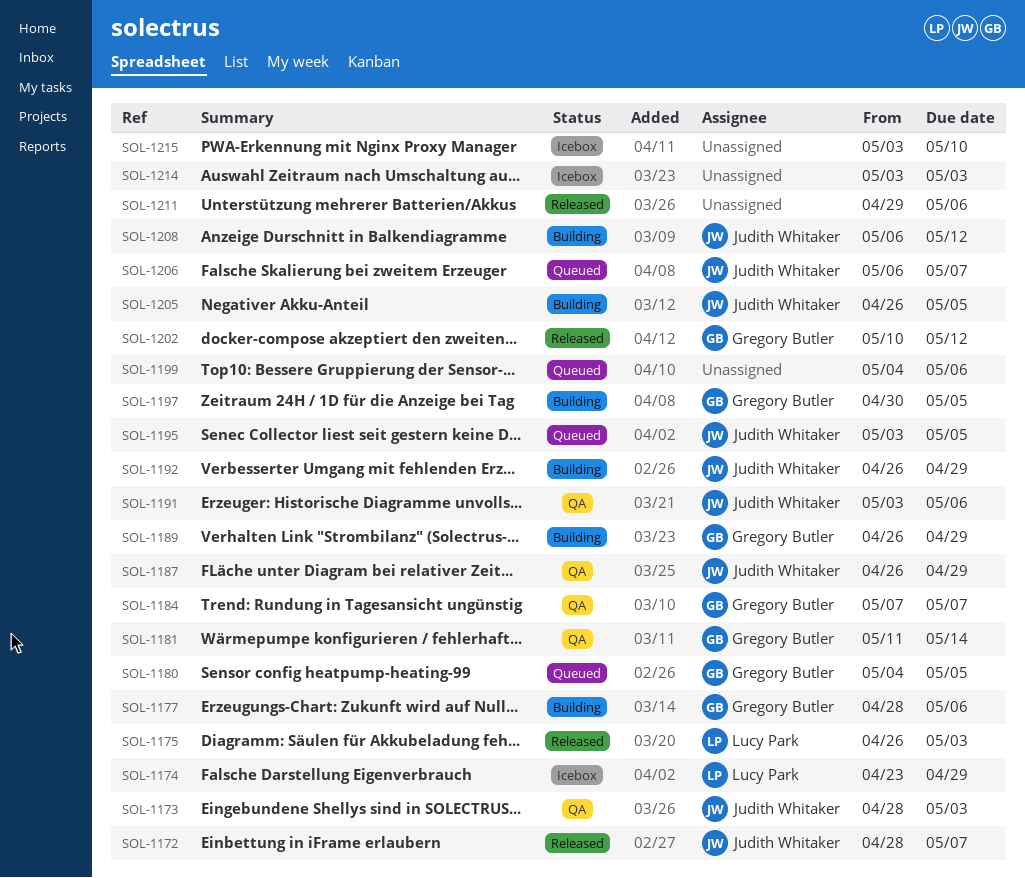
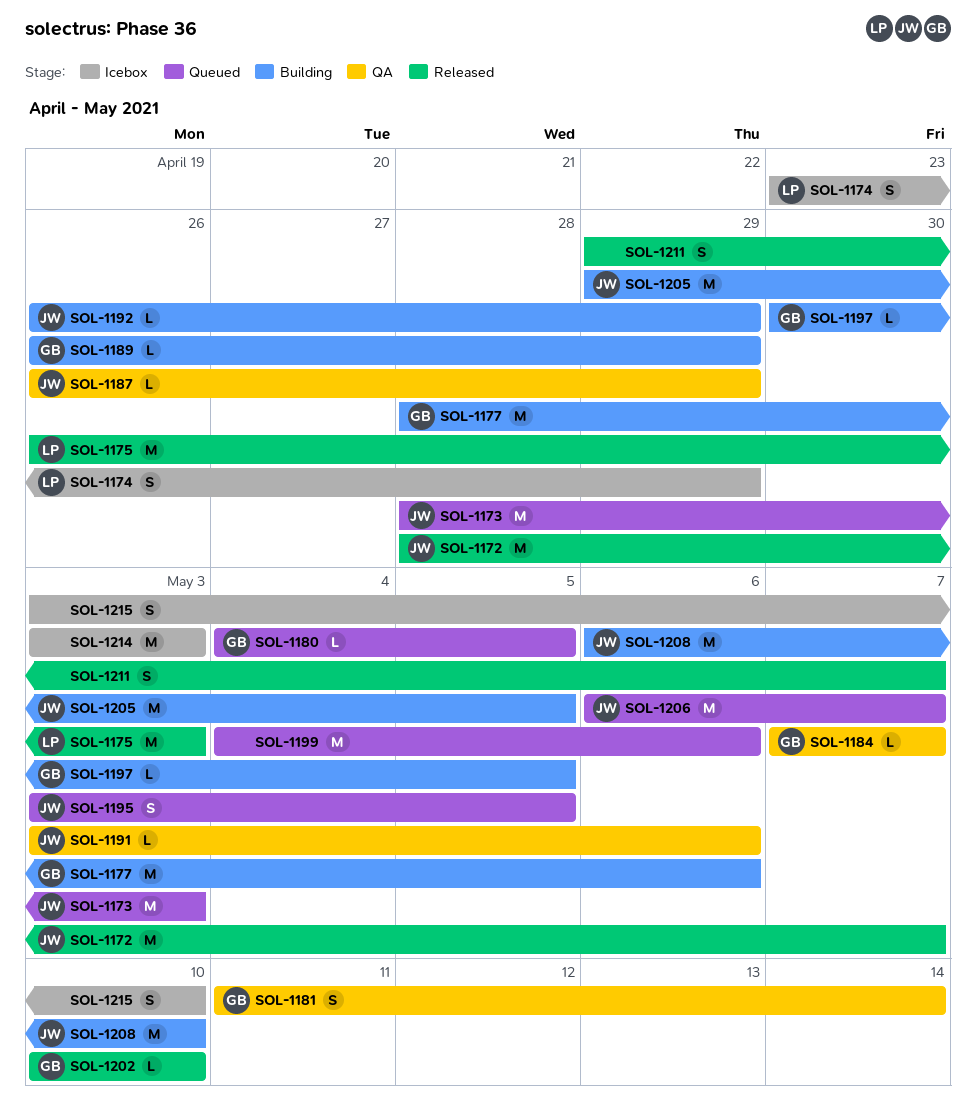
SOL-1173, status: QA -> Queued
SOL-1202, due: May 12 -> May 10
SOL-1205, start: Apr 26 -> Apr 29
SOL-1208, due: May 12 -> May 10
SOL-1211, due: May 6 -> May 7

